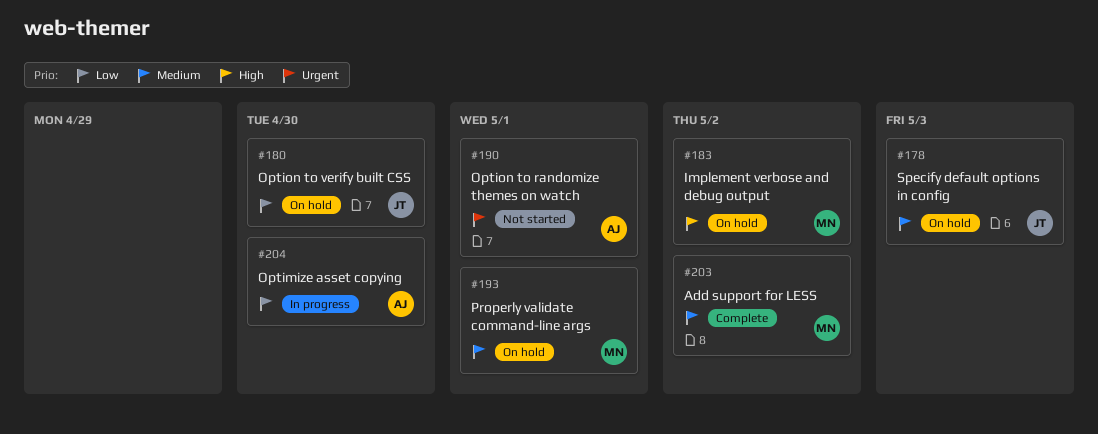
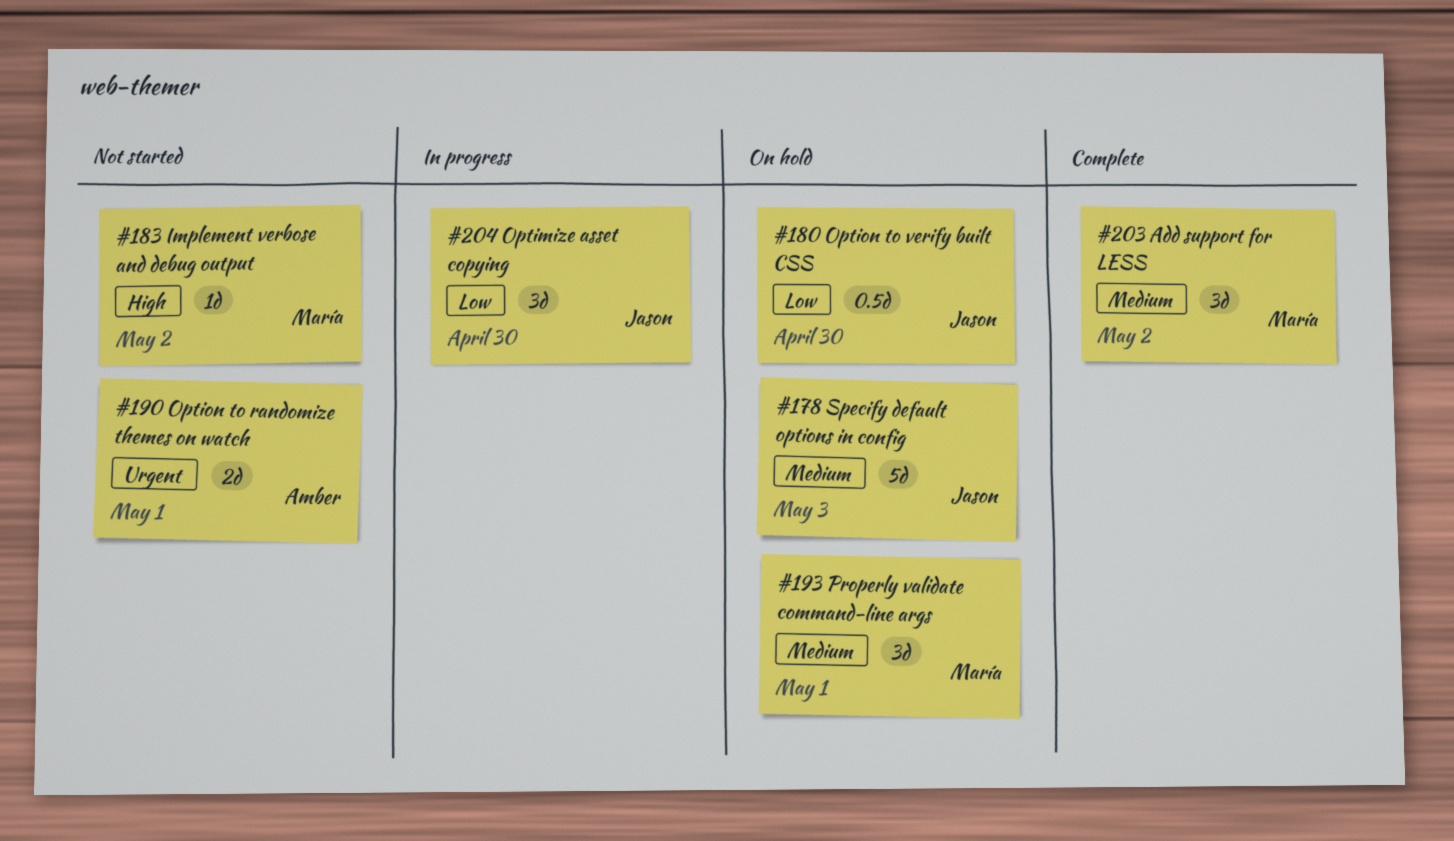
#183, status: On hold -> Not started
#204, owner: Amber -> Jason

